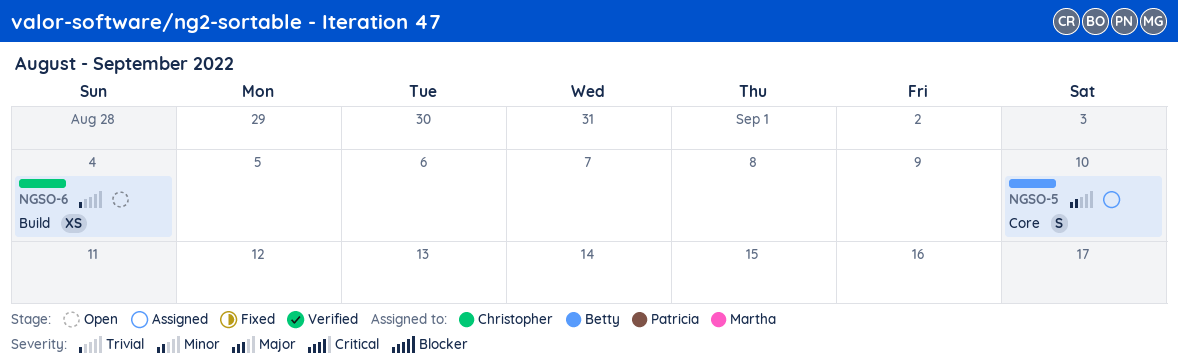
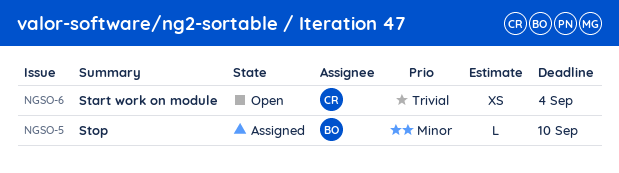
NGSO-5, estimate: S -> L

